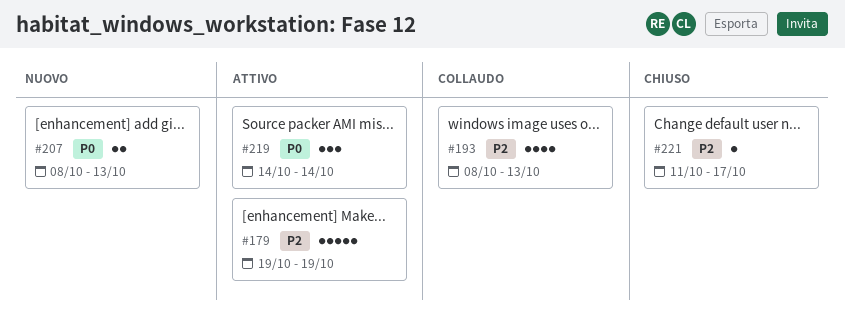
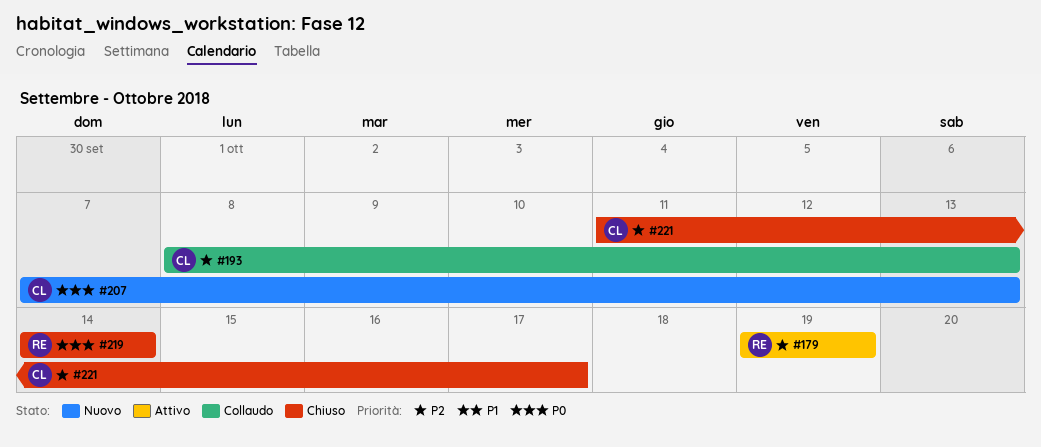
#207, start: Oct 8 -> Oct 7
#219, status: Attivo -> Chiuso

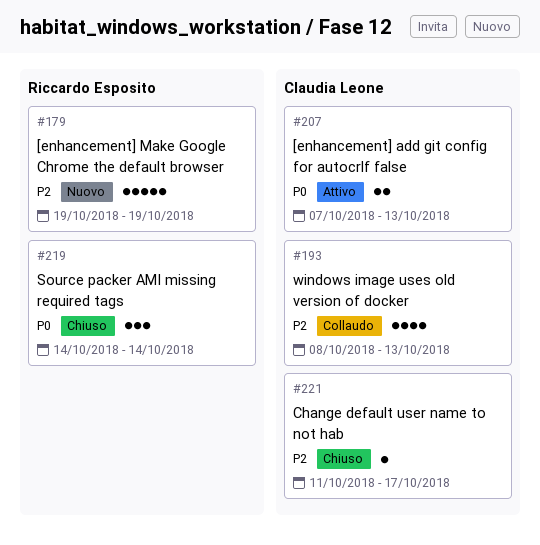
#179, status: Attivo -> Nuovo
#207, status: Nuovo -> Attivo

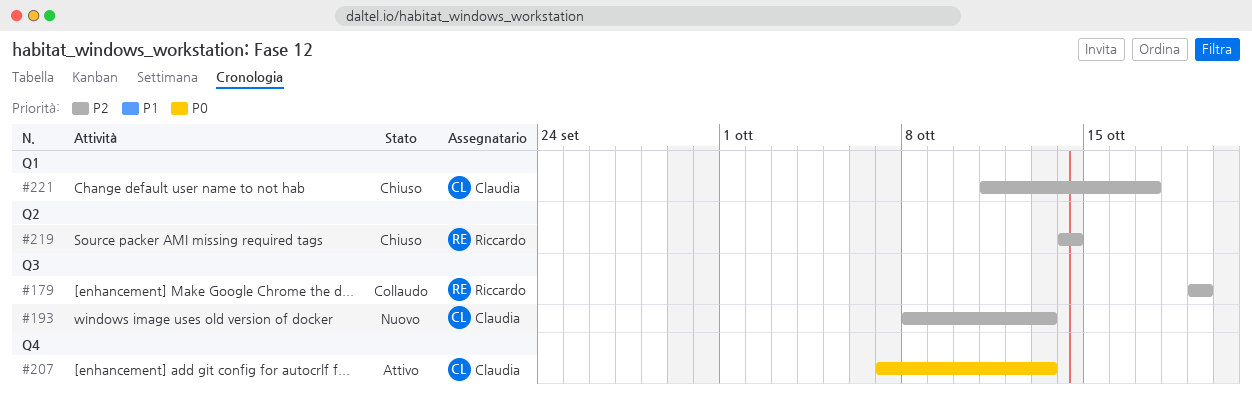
#179, status: Nuovo -> Collaudo
#193, status: Collaudo -> Nuovo
#219, priority: P0 -> P2

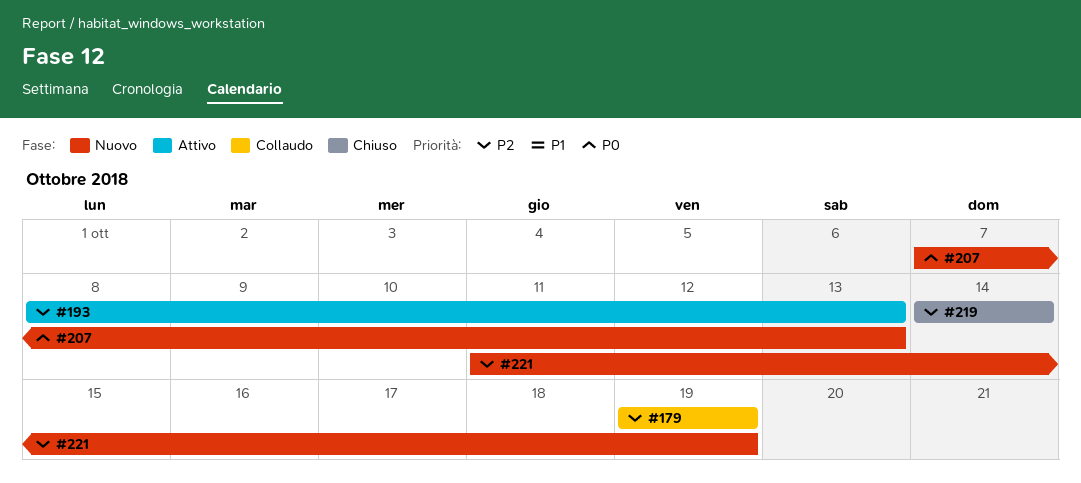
#193, status: Nuovo -> Attivo
#207, status: Attivo -> Nuovo
#221, status: Chiuso -> Nuovo
#221, due: Oct 17 -> Oct 19

